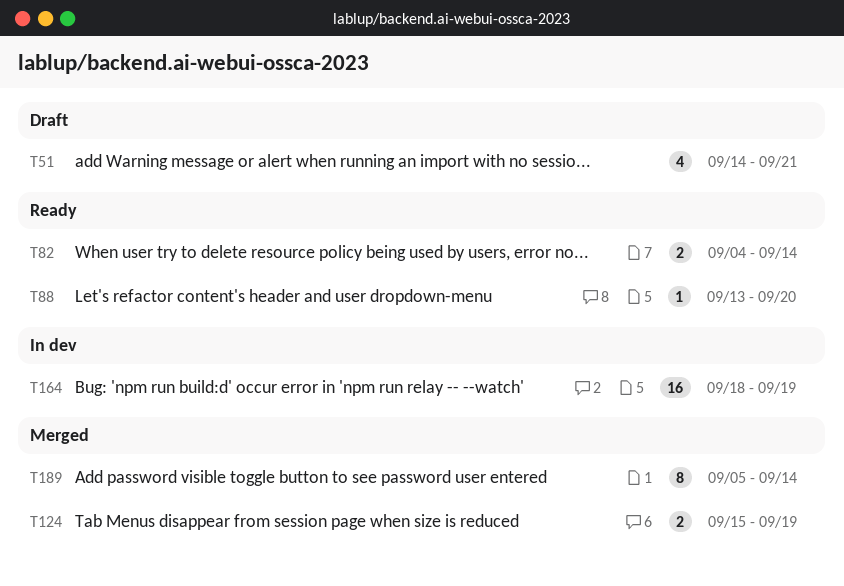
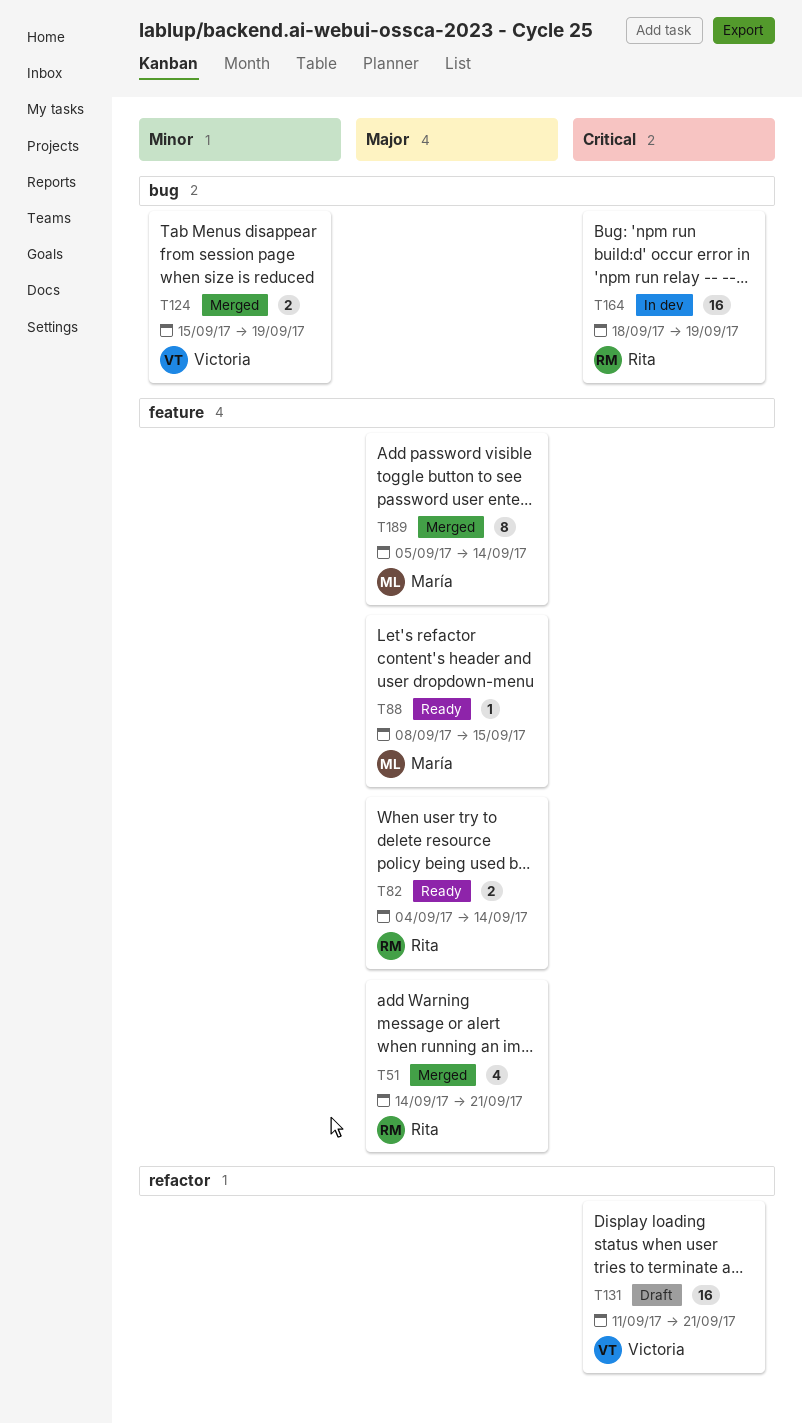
T51, status: Draft -> Merged
T88, start: Sep 13 -> Sep 8
T88, due: Sep 20 -> Sep 15
T131: none -> present

